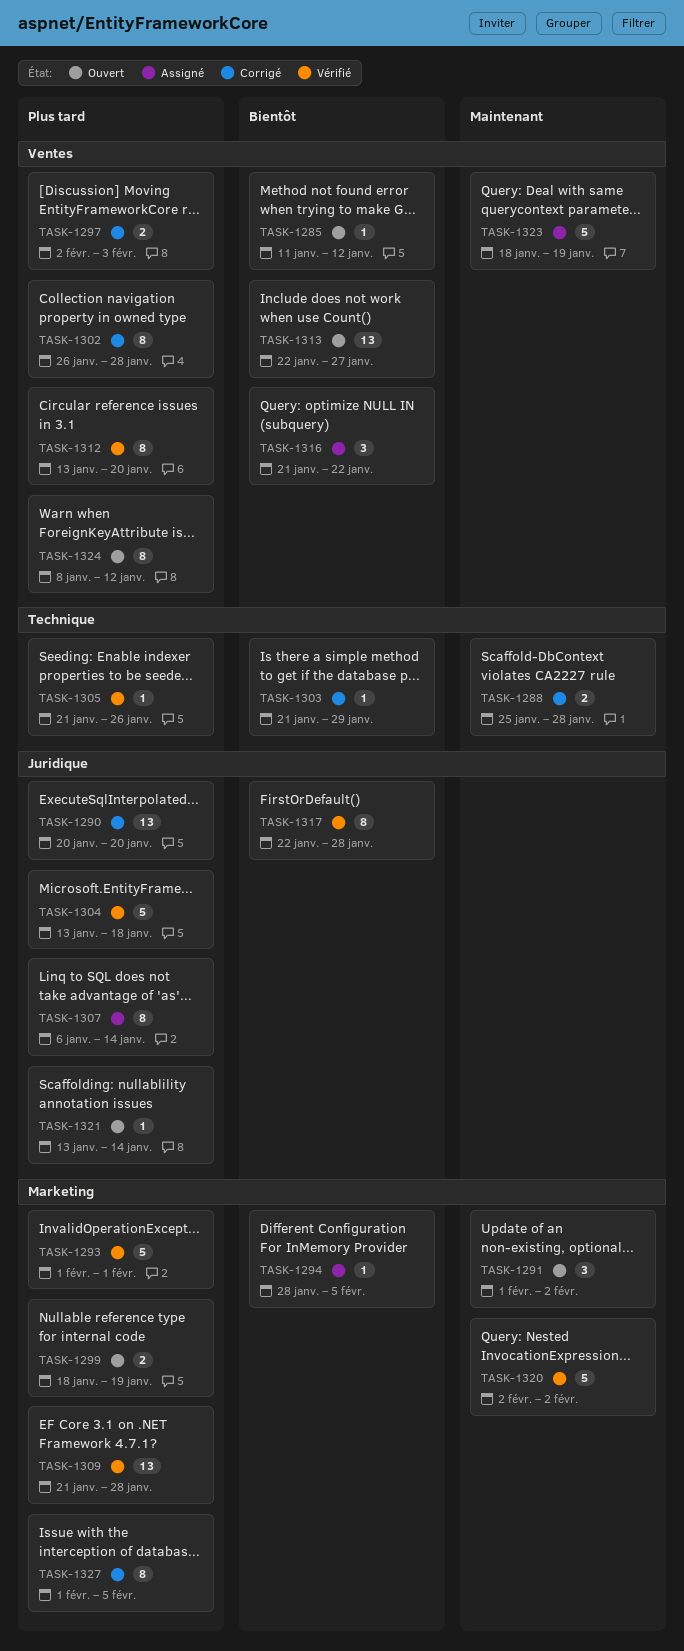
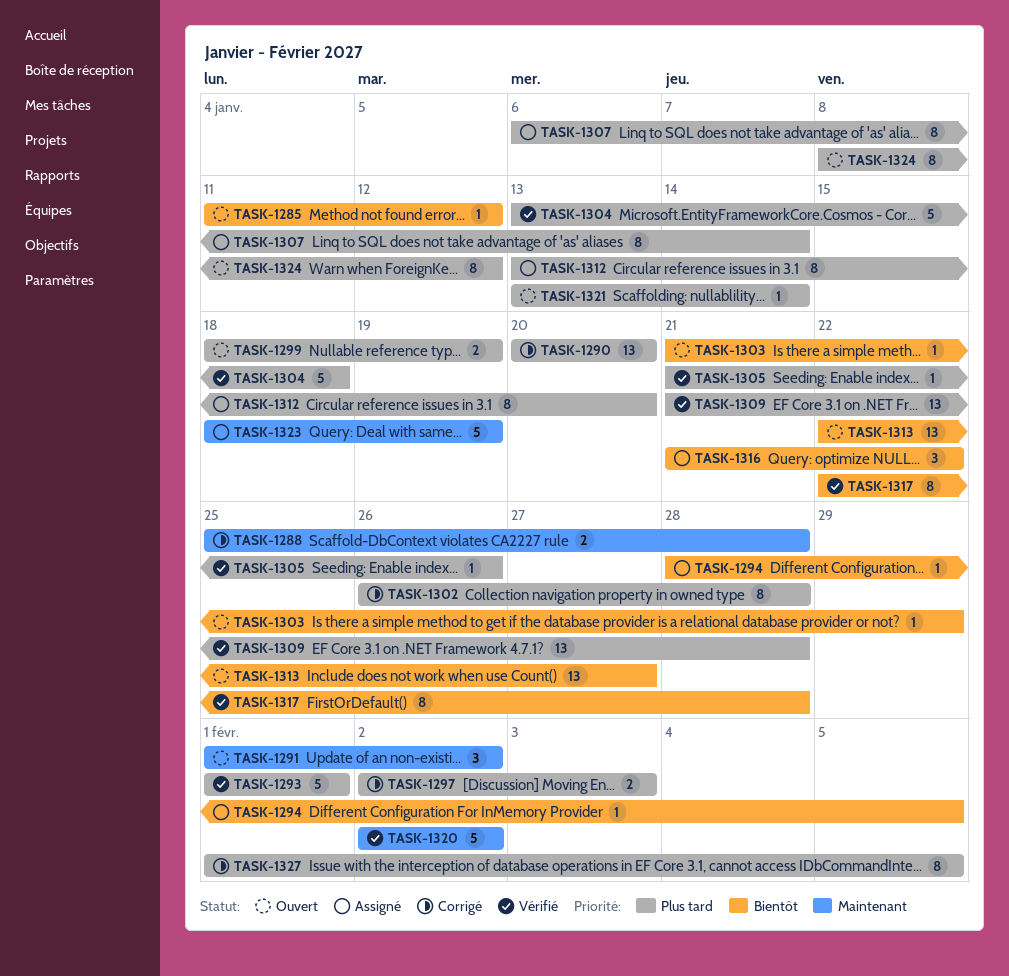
TASK-1303, status: Corrigé -> Ouvert
TASK-1312, status: Vérifié -> Assigné

